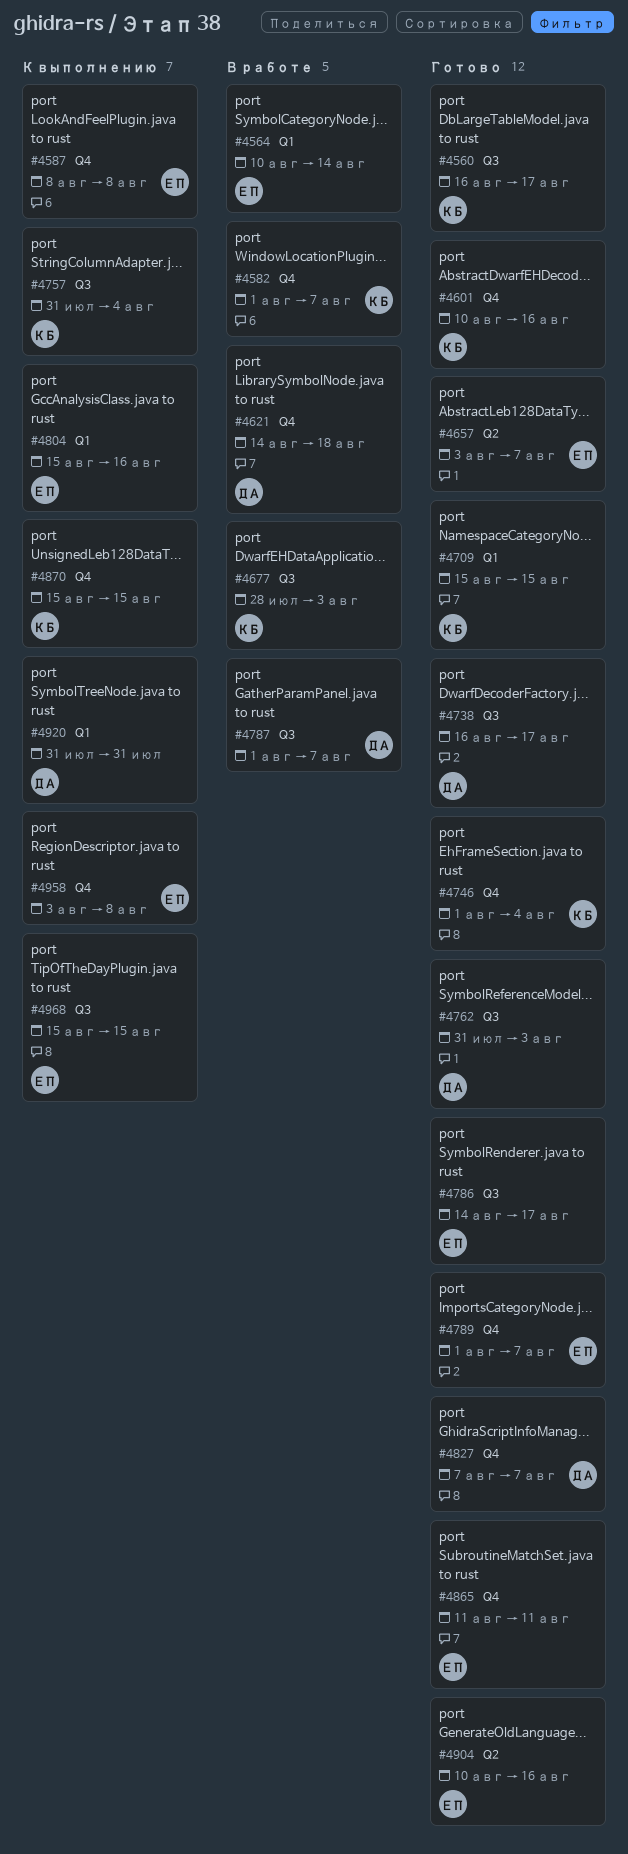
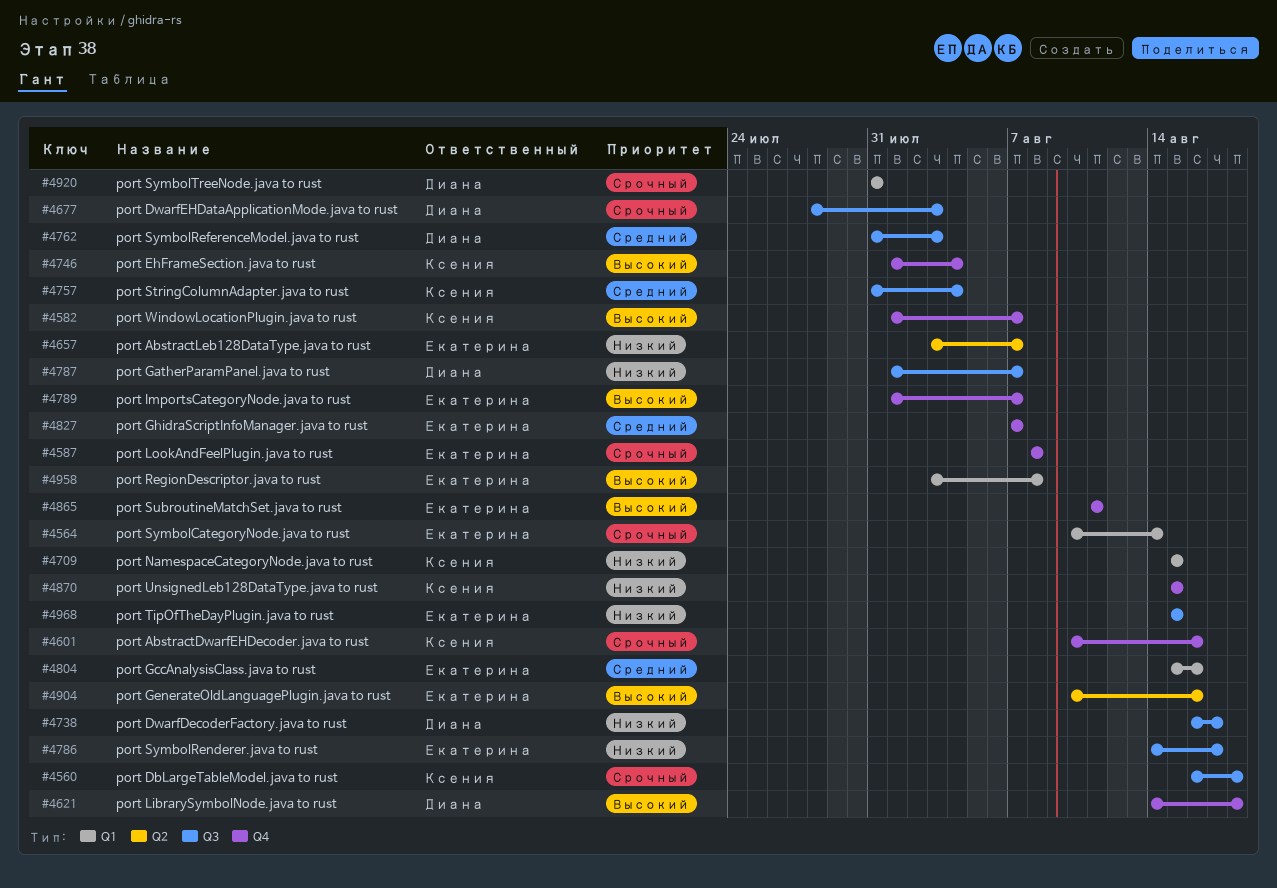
#4560, due: Aug 17 -> Aug 18
#4677, owner: Ксения -> Диана
#4827, owner: Диана -> Екатерина
#4958, label: Q4 -> Q1

